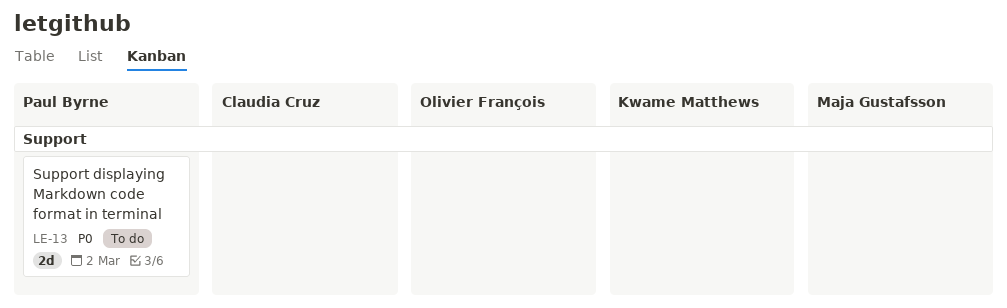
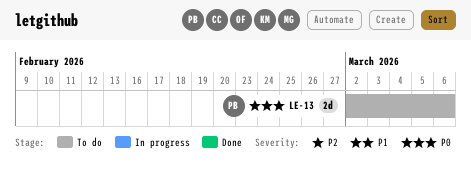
LE-13, due: Mar 2 -> Mar 6

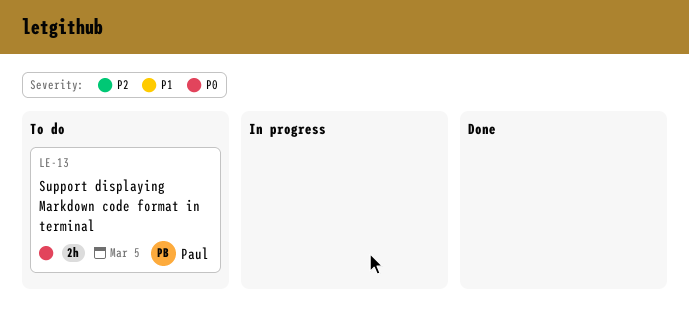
LE-13, estimate: 2d -> 2h
LE-13, due: Mar 6 -> Mar 5

